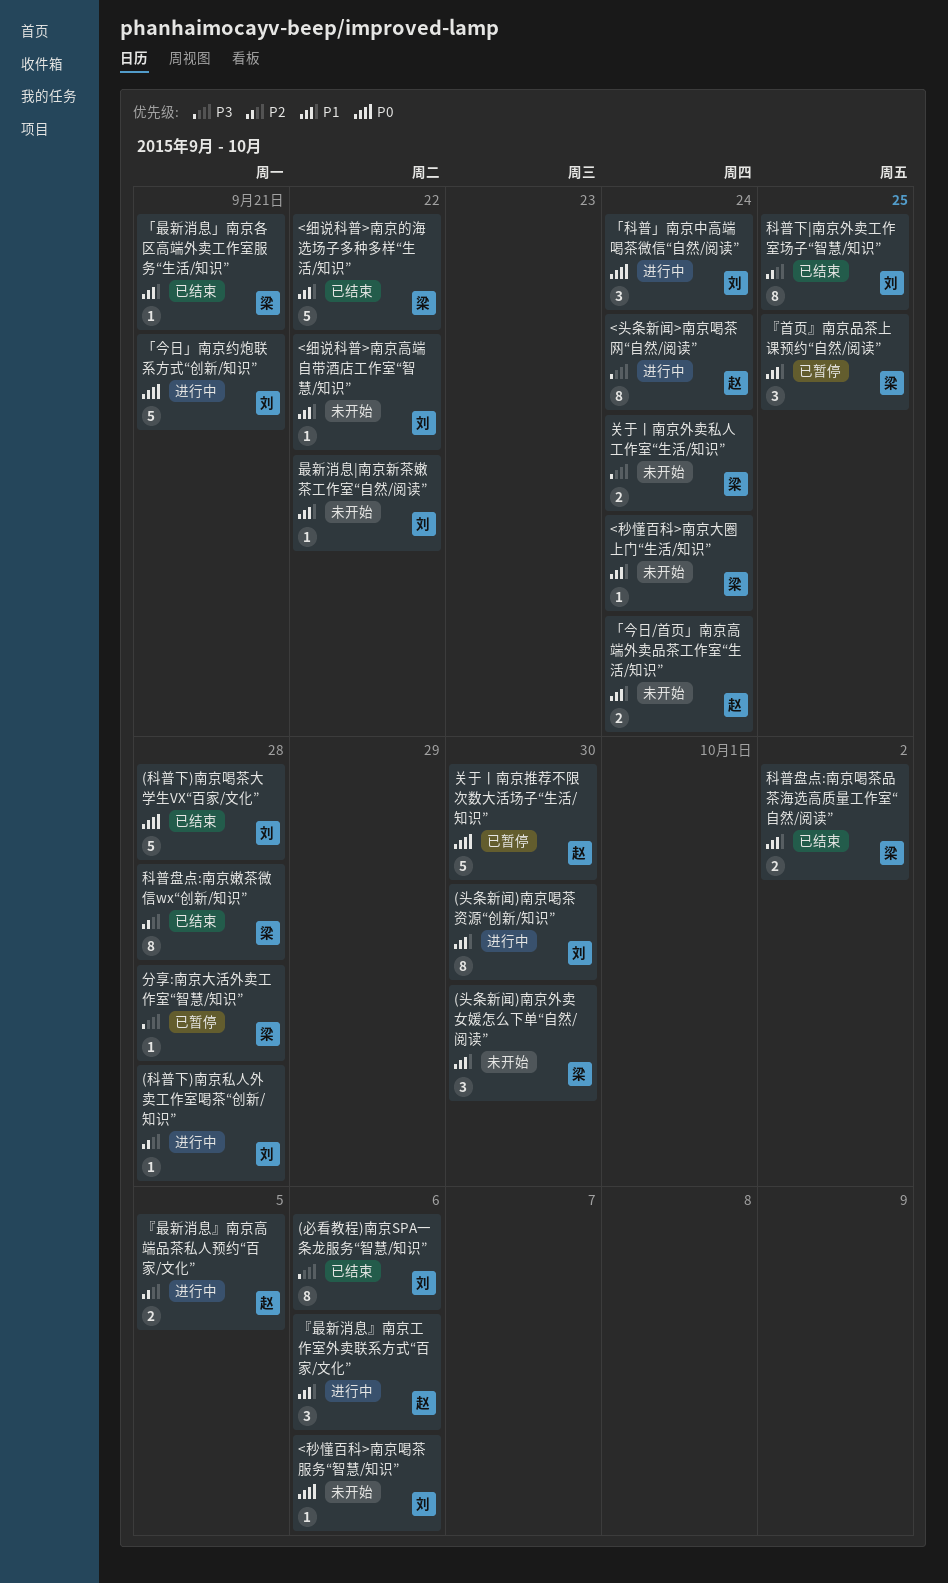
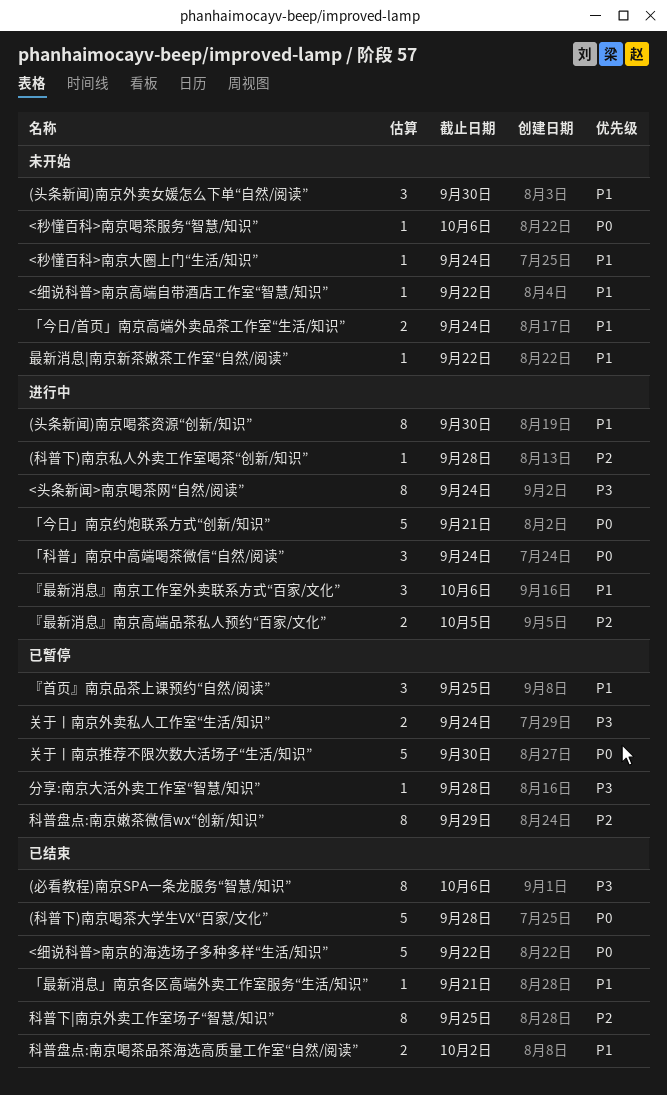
<细说科普>南京的海选场子多种多样“生活/知识”, priority: P1 -> P0
关于丨南京外卖私人工作室“生活/知识”, status: 未开始 -> 已暂停
科普盘点:南京嫩茶微信wx“创新/知识”, status: 已结束 -> 已暂停
科普盘点:南京嫩茶微信wx“创新/知识”, due: Sep 28 -> Sep 29

